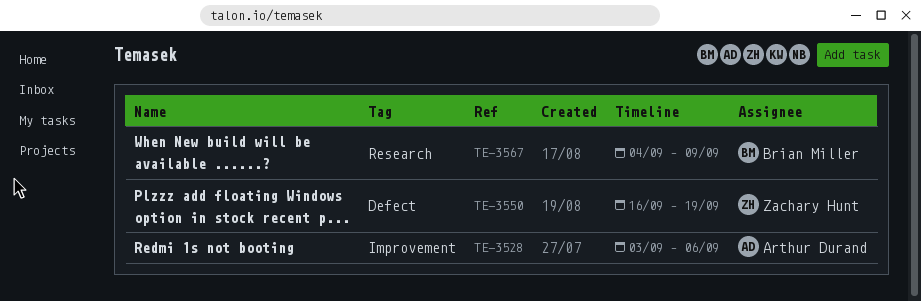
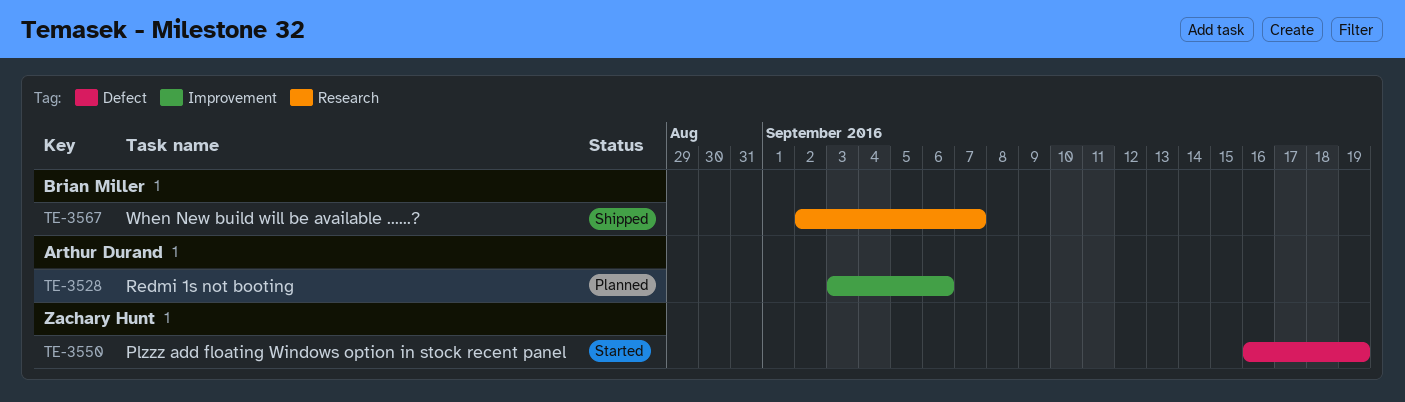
TE-3567, start: Sep 4 -> Sep 2
TE-3567, due: Sep 9 -> Sep 7

